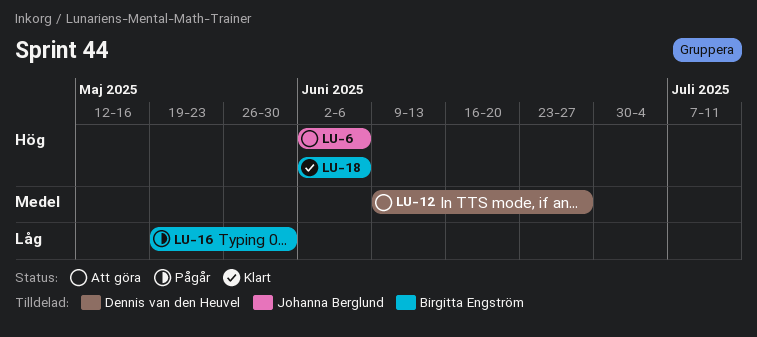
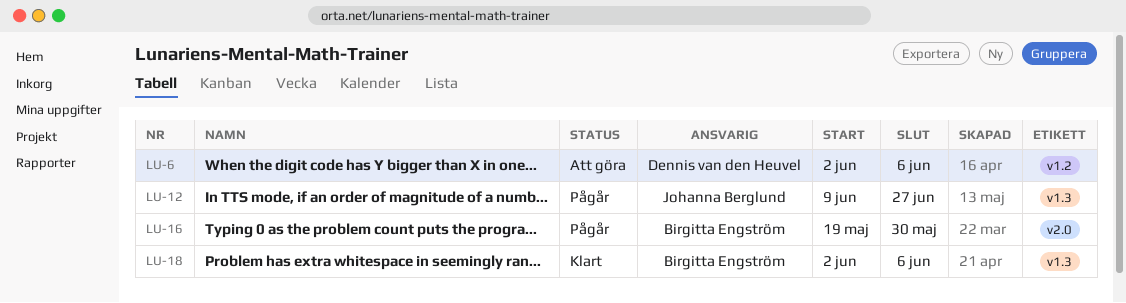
LU-6, owner: Johanna Berglund -> Dennis van den Heuvel
LU-12, status: Att göra -> Pågår
LU-12, owner: Dennis van den Heuvel -> Johanna Berglund

